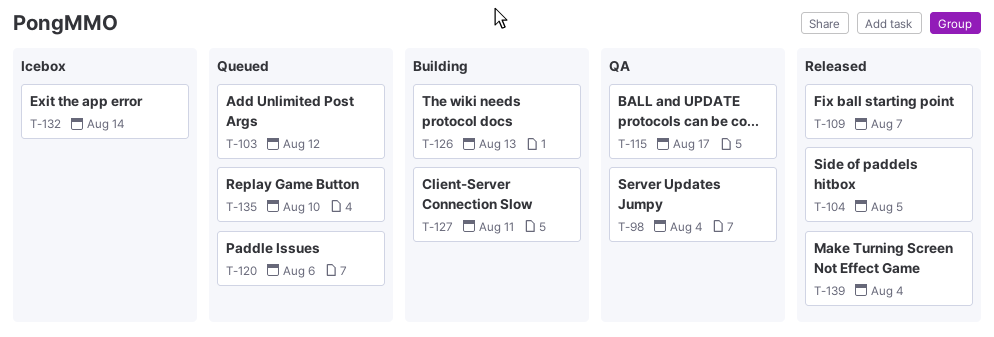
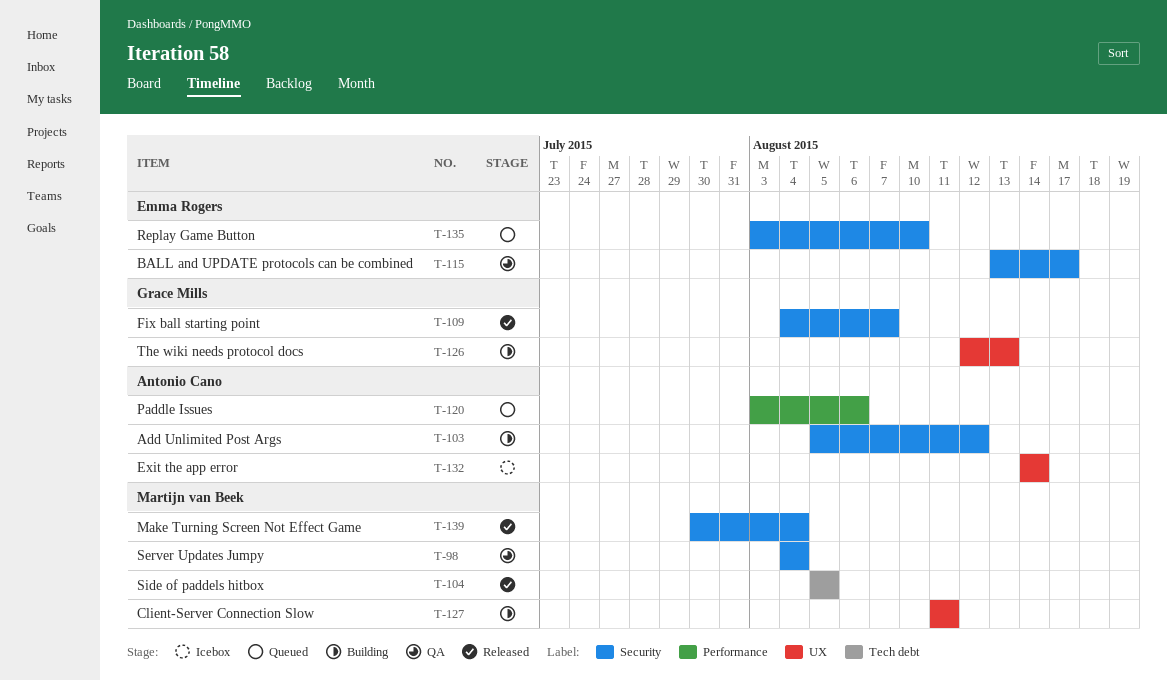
T-103, status: Queued -> Building

